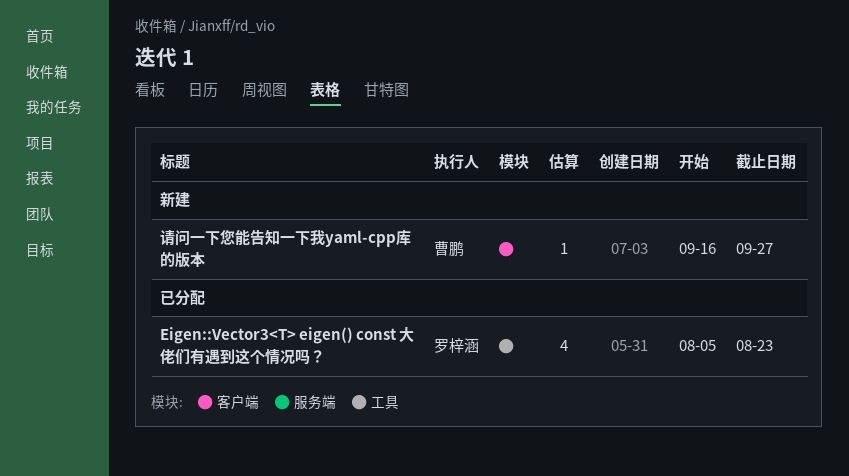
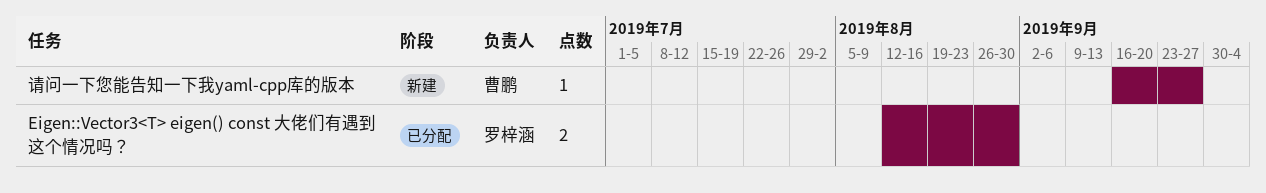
Eigen::Vector3<T> eigen() const 大佬们有遇到这个情况吗？, estimate: 4 -> 2
Eigen::Vector3<T> eigen() const 大佬们有遇到这个情况吗？, start: Aug 5 -> Aug 12
Eigen::Vector3<T> eigen() const 大佬们有遇到这个情况吗？, due: Aug 23 -> Aug 30

